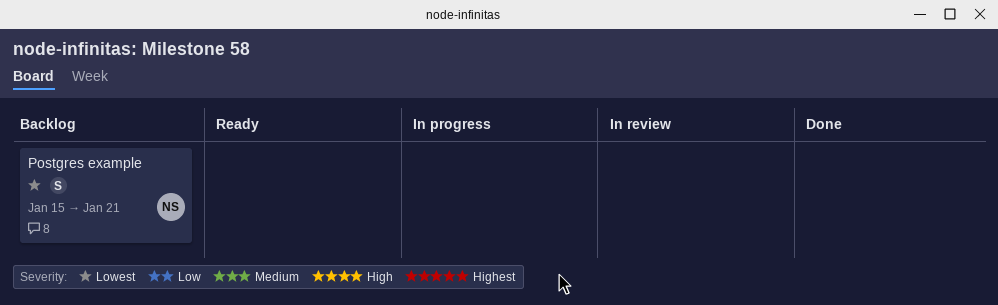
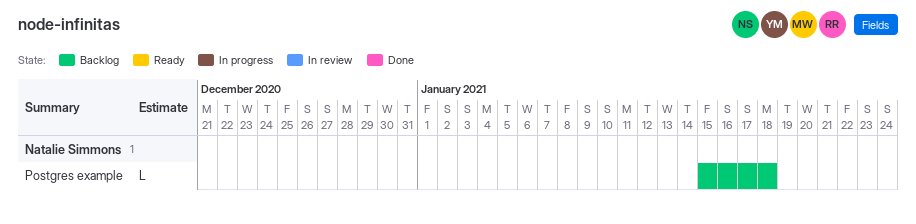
Postgres example, estimate: S -> L
Postgres example, due: Jan 21 -> Jan 18

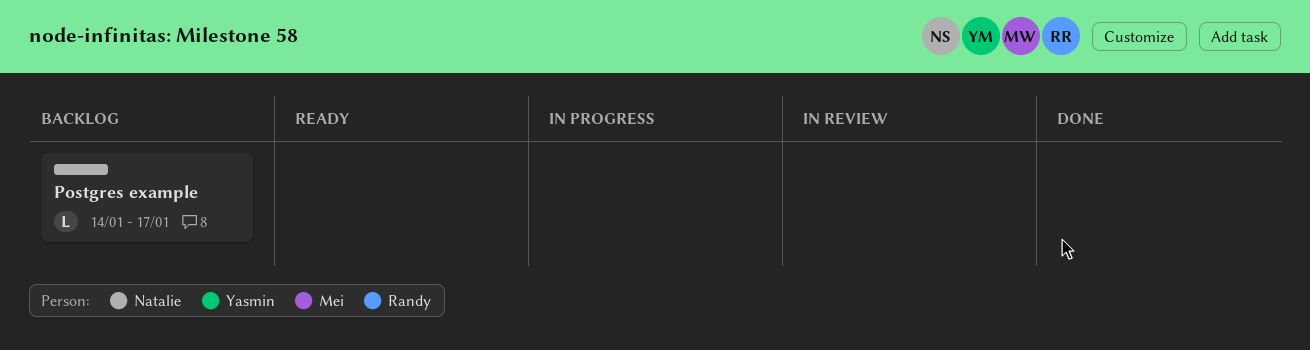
Postgres example, start: Jan 15 -> Jan 14
Postgres example, due: Jan 18 -> Jan 17

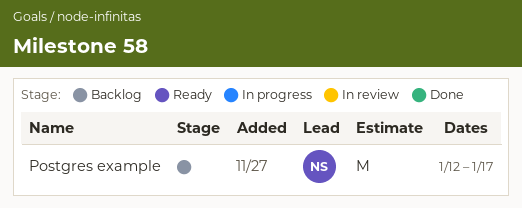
Postgres example, estimate: L -> M
Postgres example, start: Jan 14 -> Jan 12

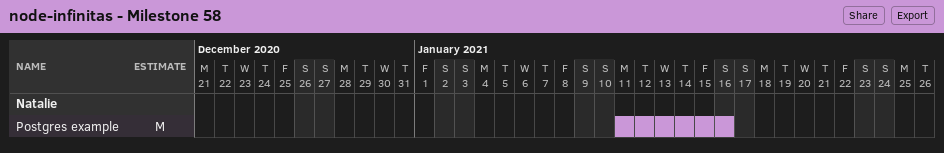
Postgres example, start: Jan 12 -> Jan 11
Postgres example, due: Jan 17 -> Jan 16

